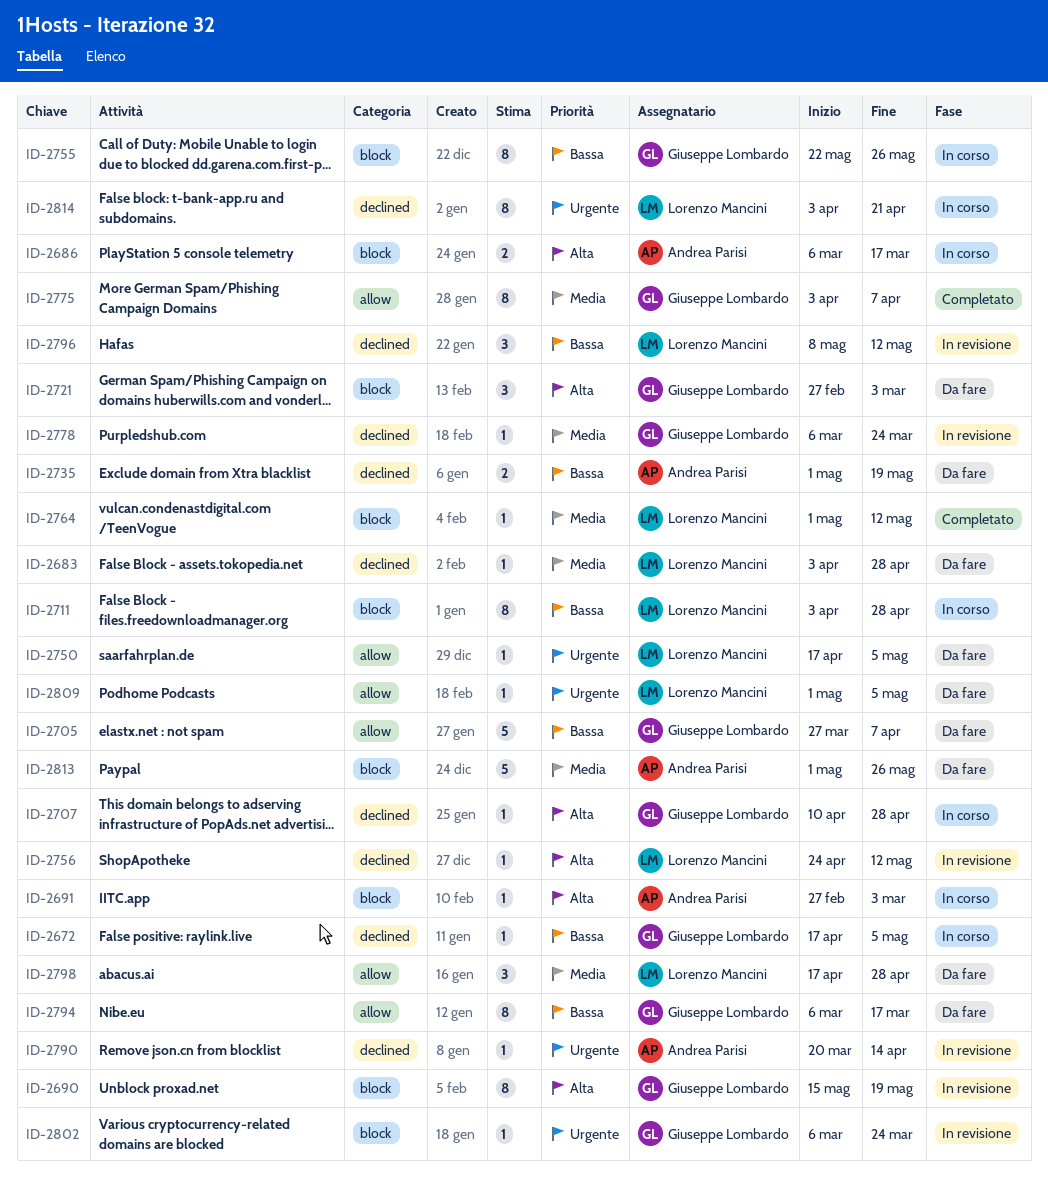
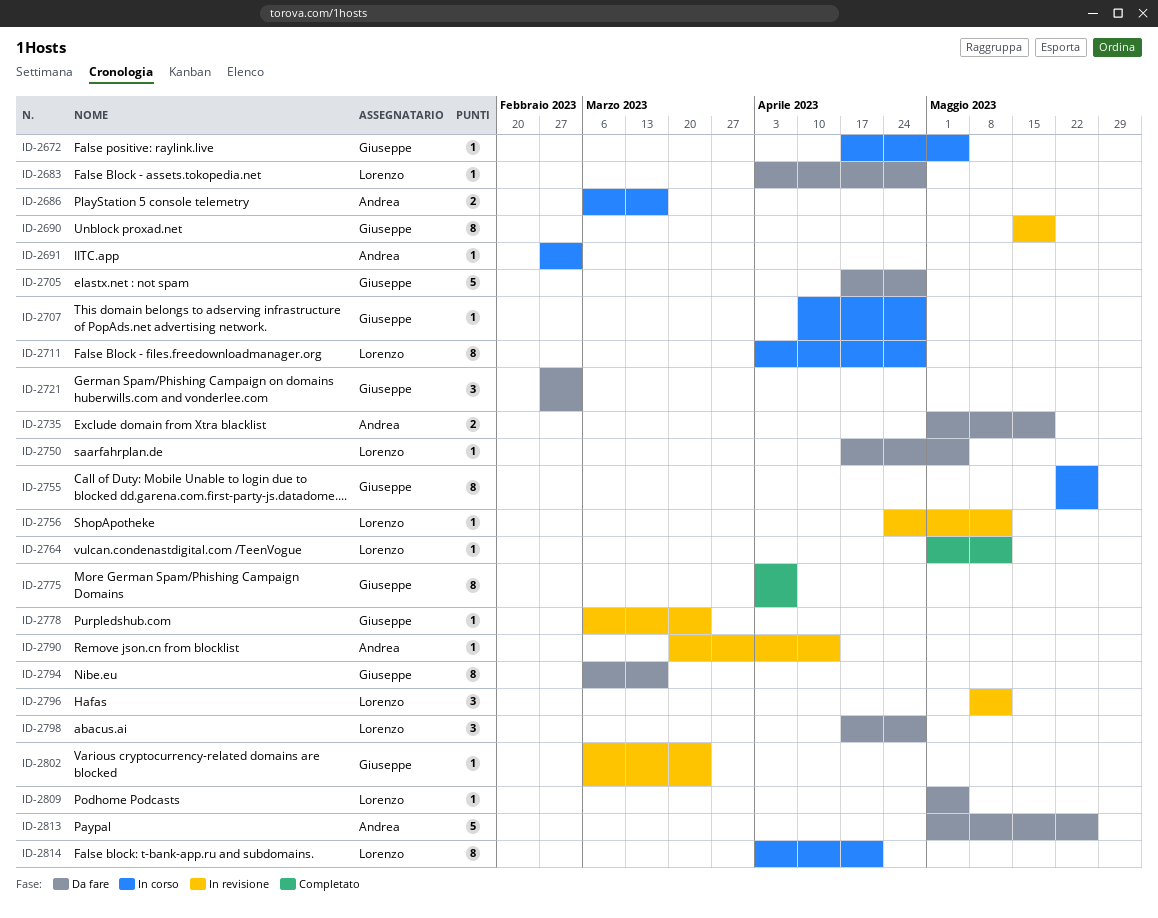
ID-2705, start: Mar 27 -> Apr 17
ID-2705, due: Apr 7 -> Apr 28

